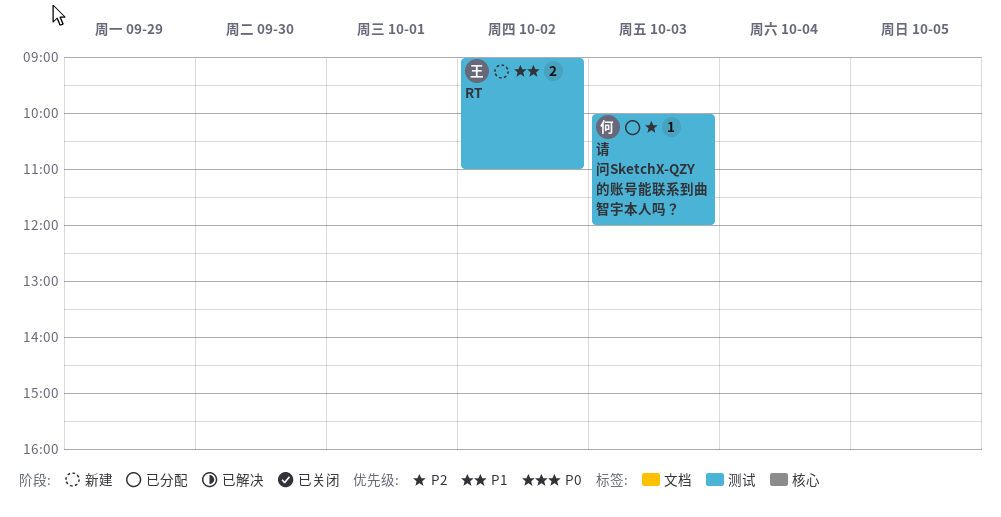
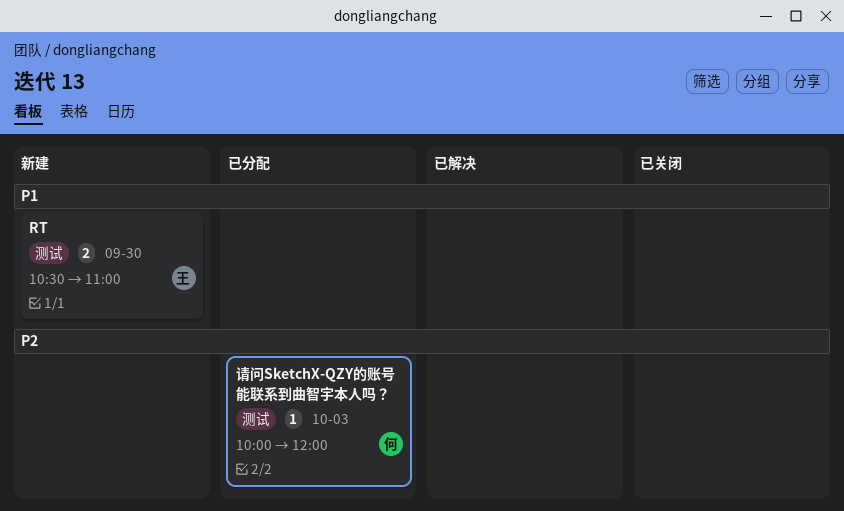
RT, day: Oct 2 -> Sep 30
RT, begins: 09:00 -> 10:30

